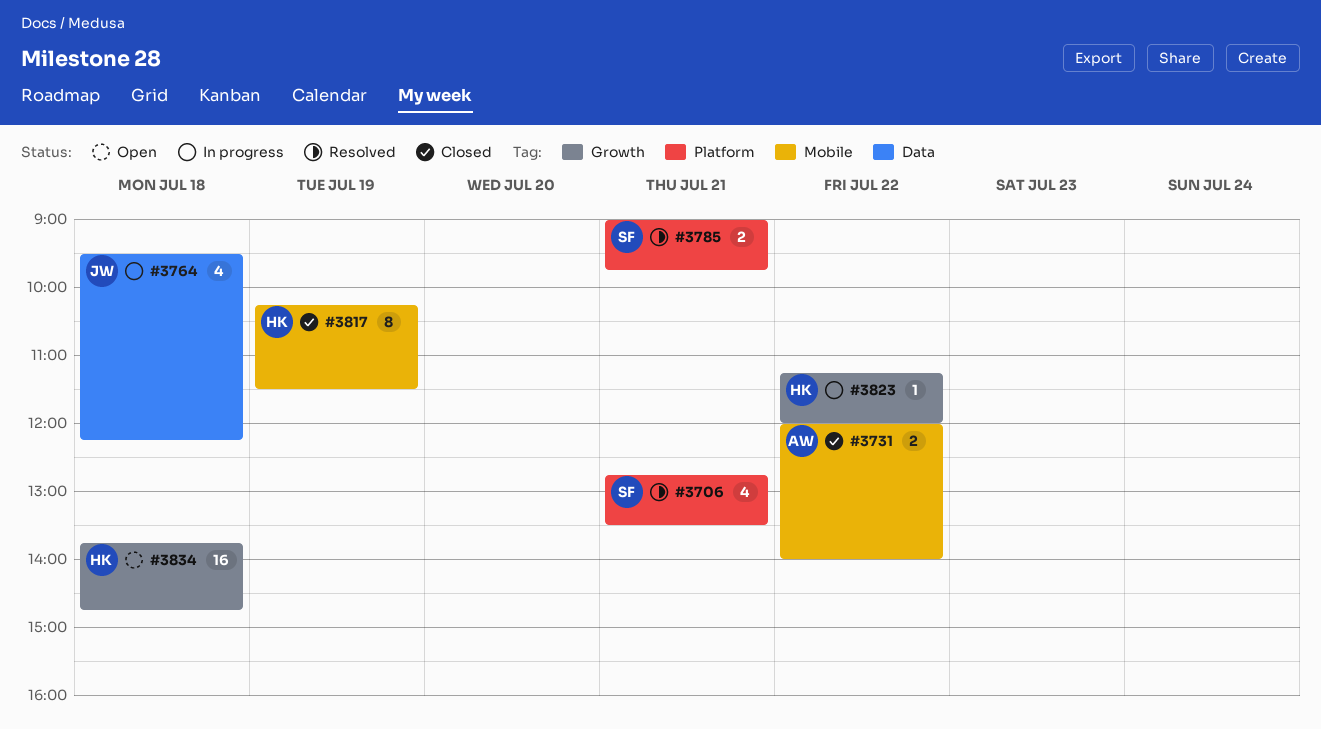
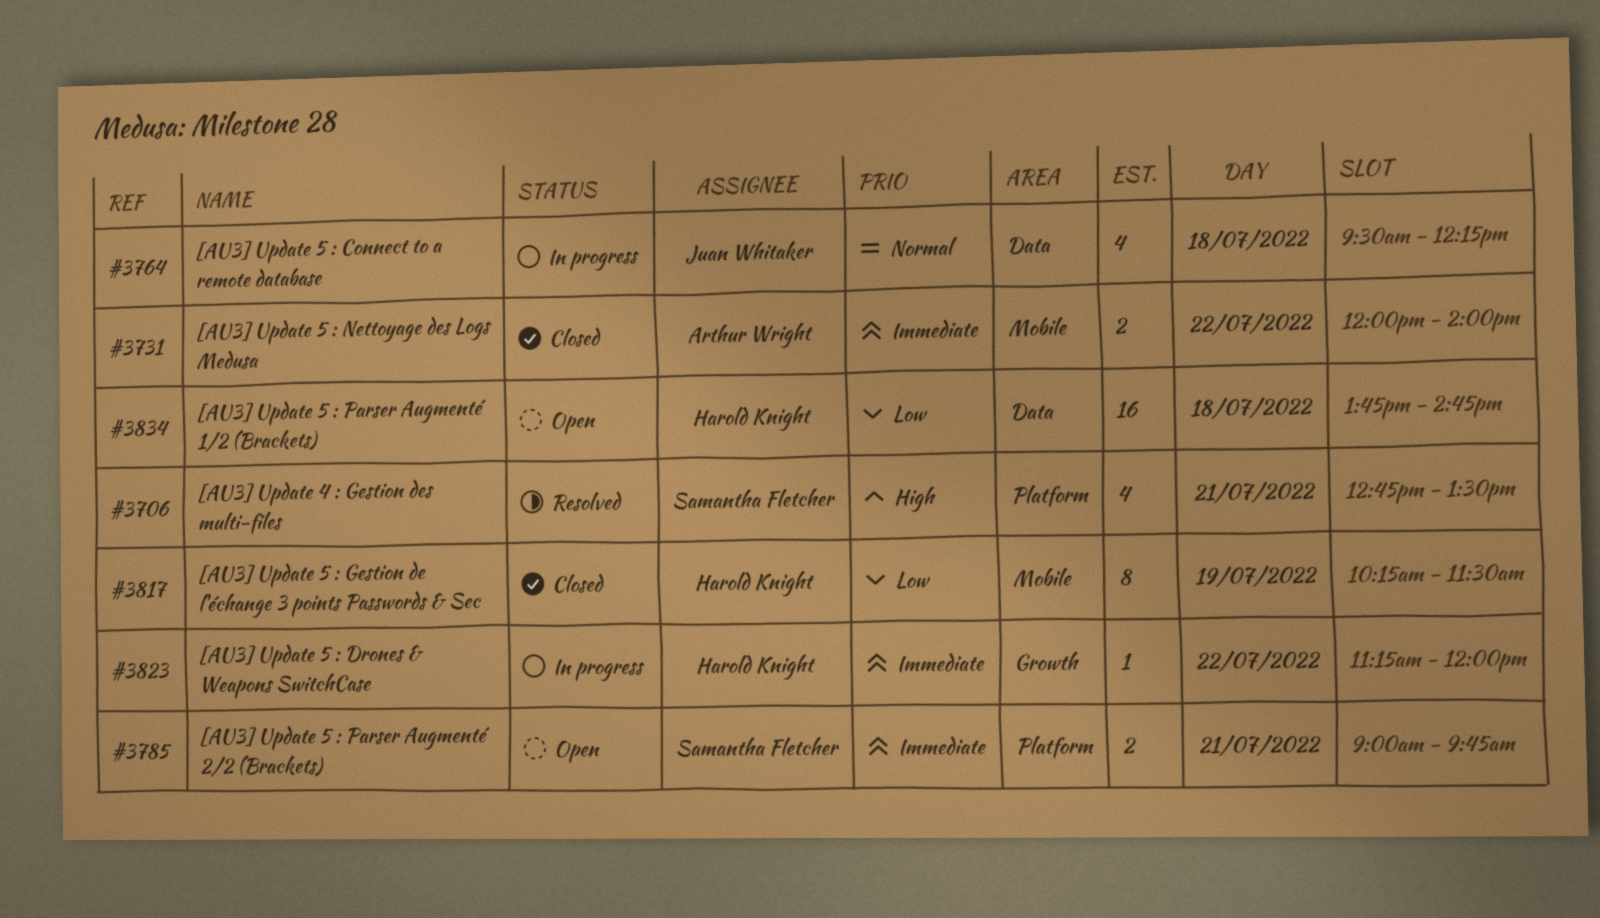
#3785, status: Resolved -> Open
#3834, label: Growth -> Data

